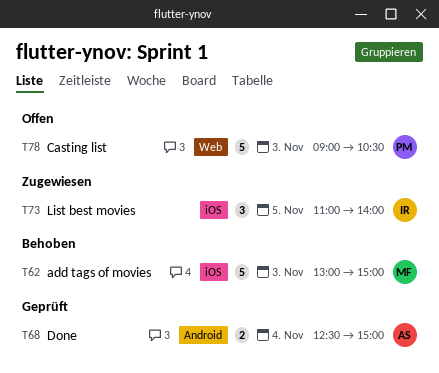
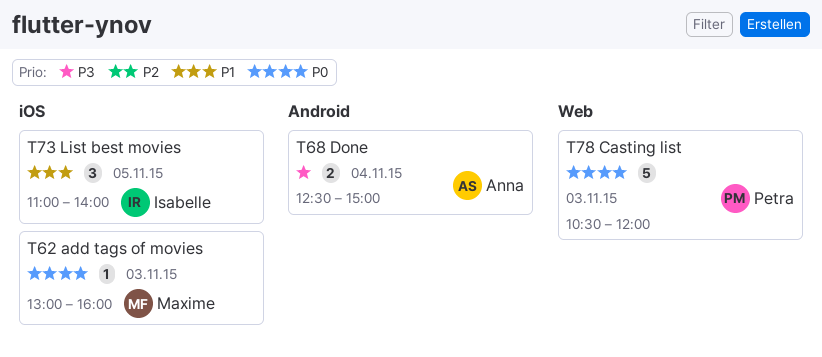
T62, estimate: 5 -> 1
T62, ends: 15:00 -> 16:00
T78, begins: 09:00 -> 10:30
T78, ends: 10:30 -> 12:00

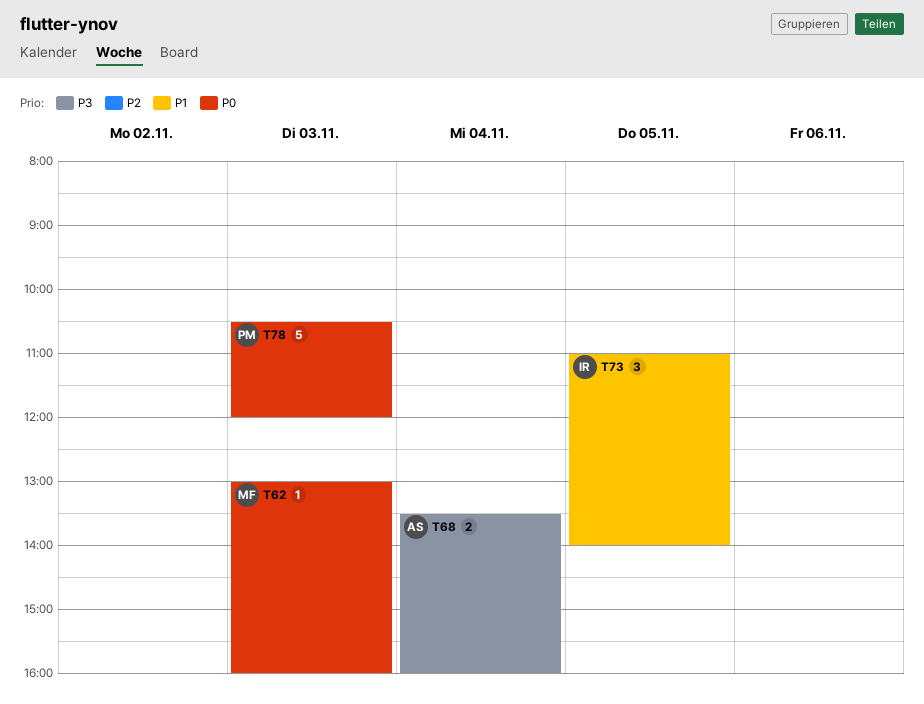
T68, begins: 12:30 -> 13:30
T68, ends: 15:00 -> 16:00

